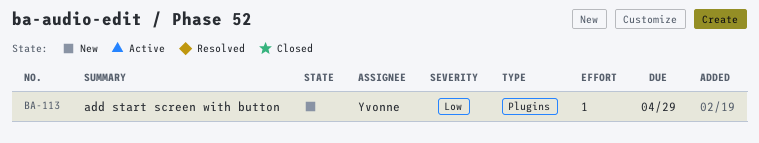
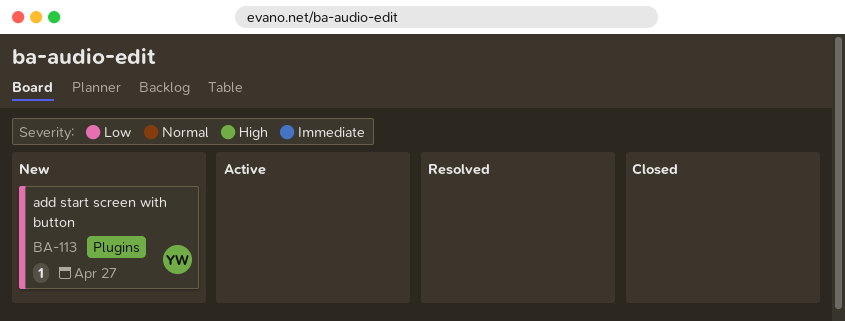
BA-113, due: Apr 29 -> Apr 27

